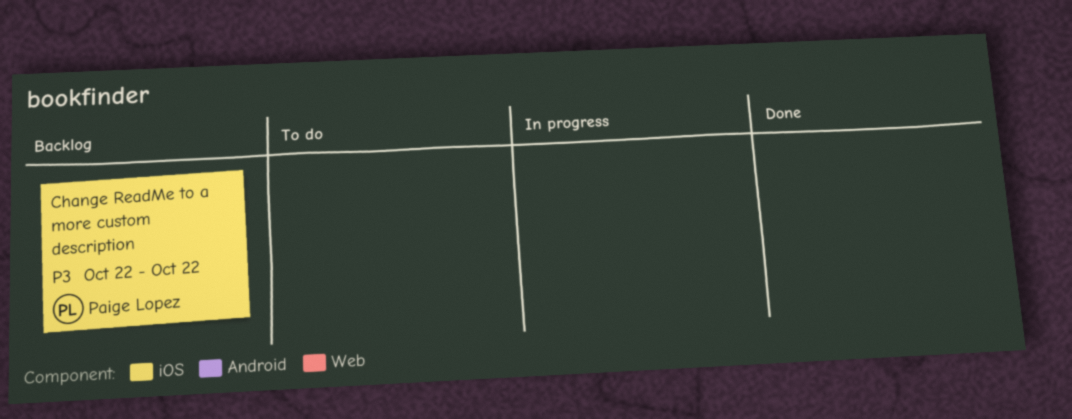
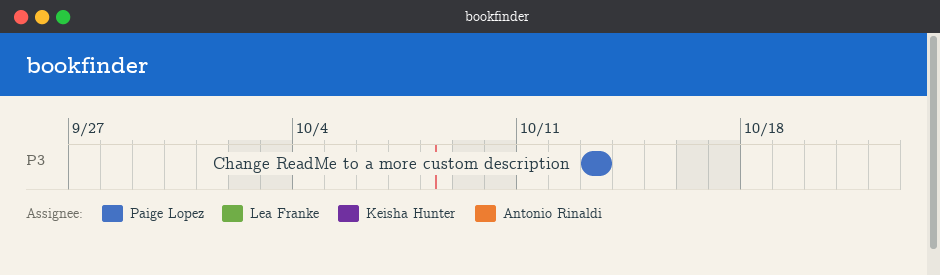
Change ReadMe to a more custom description, start: Oct 22 -> Oct 13
Change ReadMe to a more custom description, due: Oct 22 -> Oct 13

